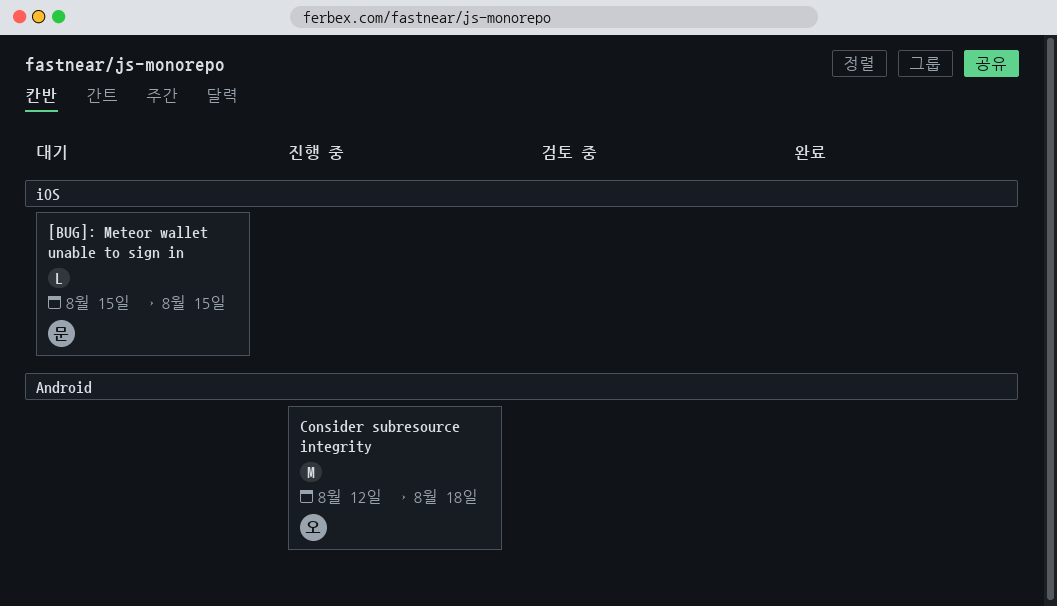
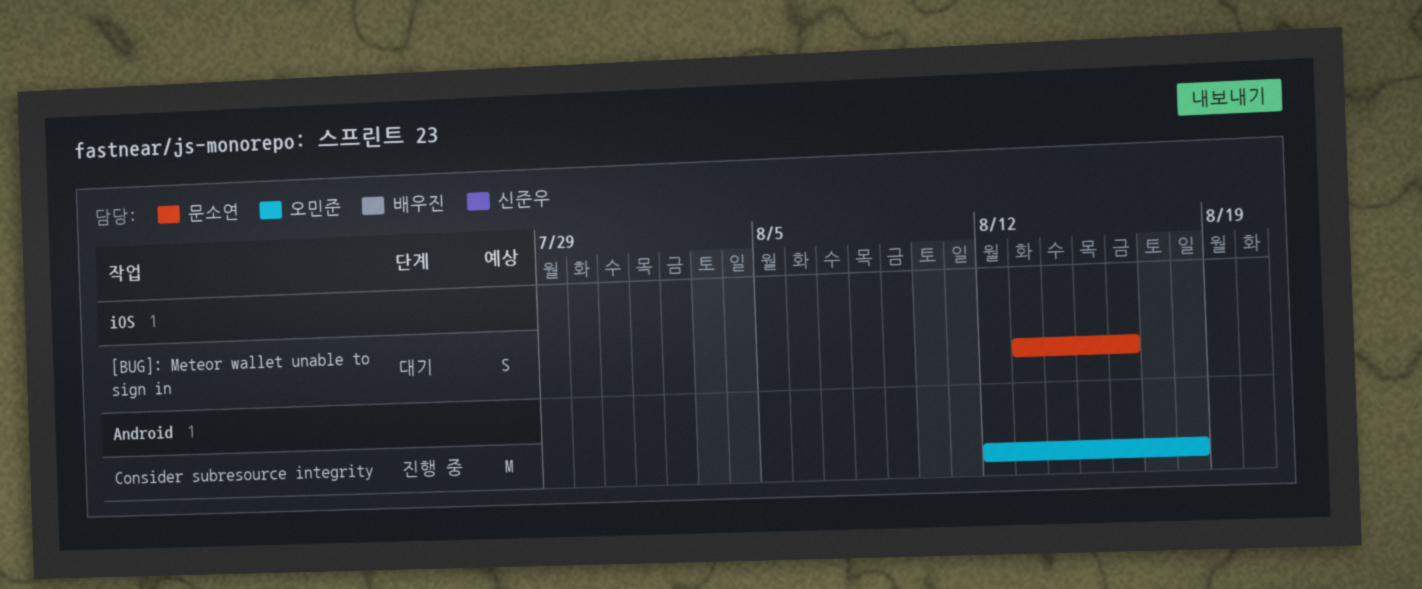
[BUG]: Meteor wallet unable to sign in, estimate: L -> S
[BUG]: Meteor wallet unable to sign in, start: Aug 15 -> Aug 13
[BUG]: Meteor wallet unable to sign in, due: Aug 15 -> Aug 16

